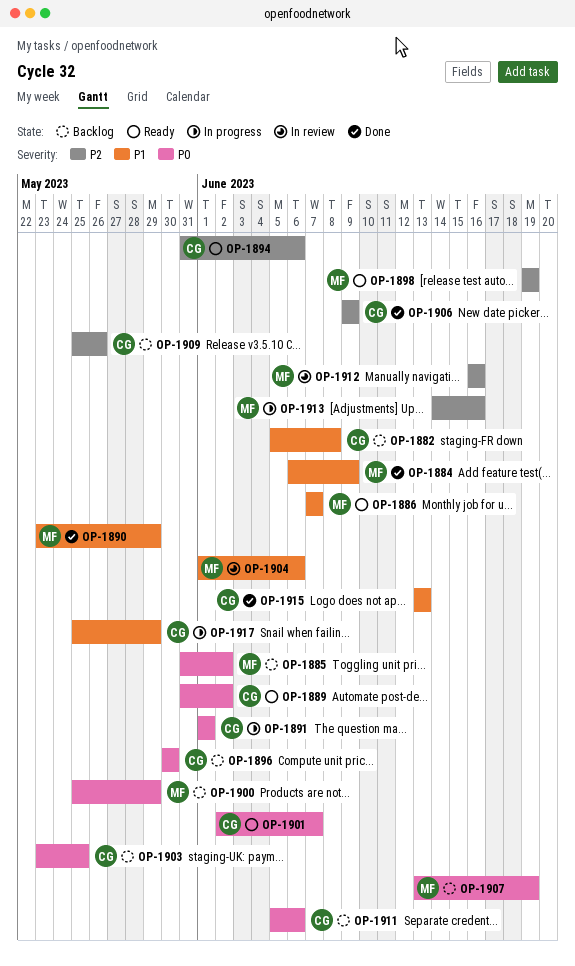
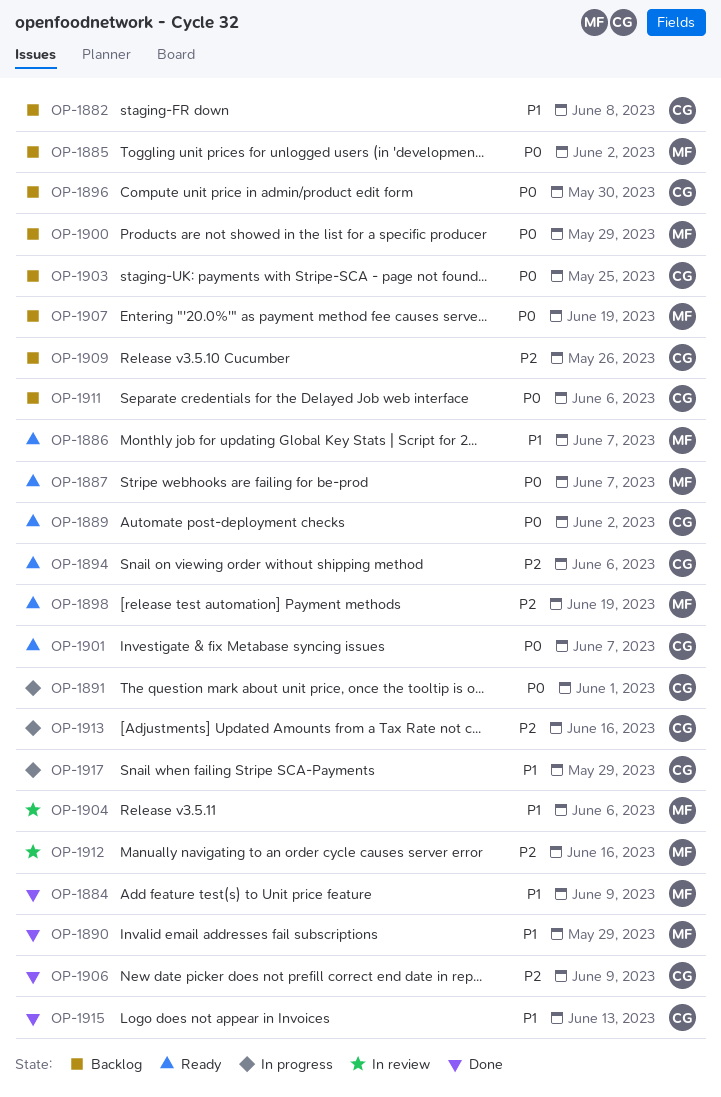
OP-1887: none -> present
OP-1913, owner: MF -> CG

